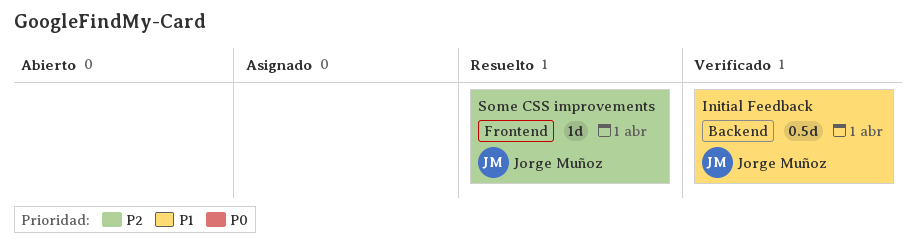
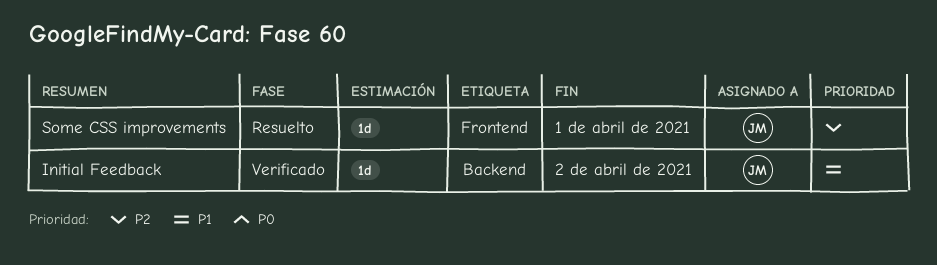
Initial Feedback, estimate: 0.5d -> 1d
Initial Feedback, due: Apr 1 -> Apr 2

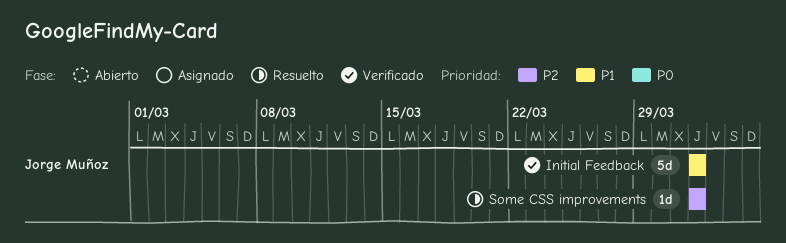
Initial Feedback, estimate: 1d -> 5d
Initial Feedback, due: Apr 2 -> Apr 1

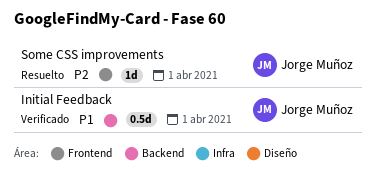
Initial Feedback, estimate: 5d -> 0.5d

